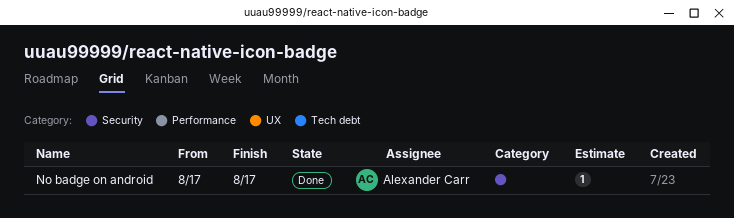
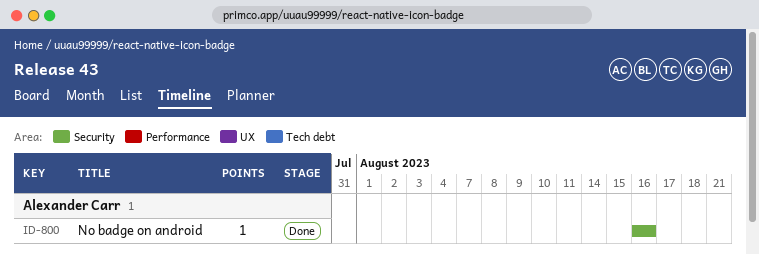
No badge on android, start: Aug 17 -> Aug 16
No badge on android, due: Aug 17 -> Aug 16

